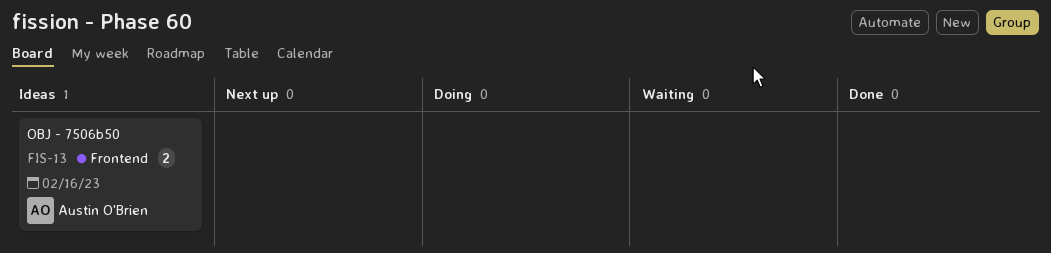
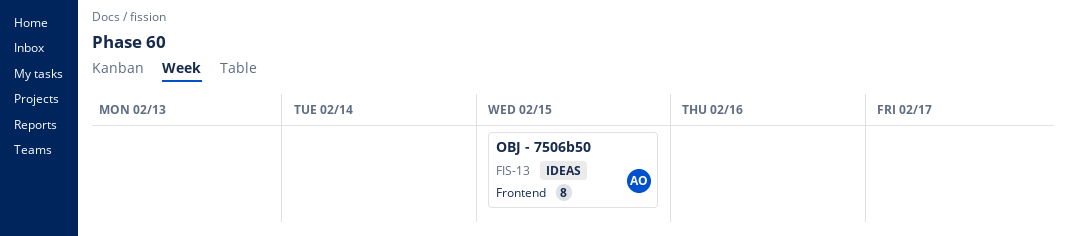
FIS-13, estimate: 2 -> 8
FIS-13, due: Feb 16 -> Feb 15

